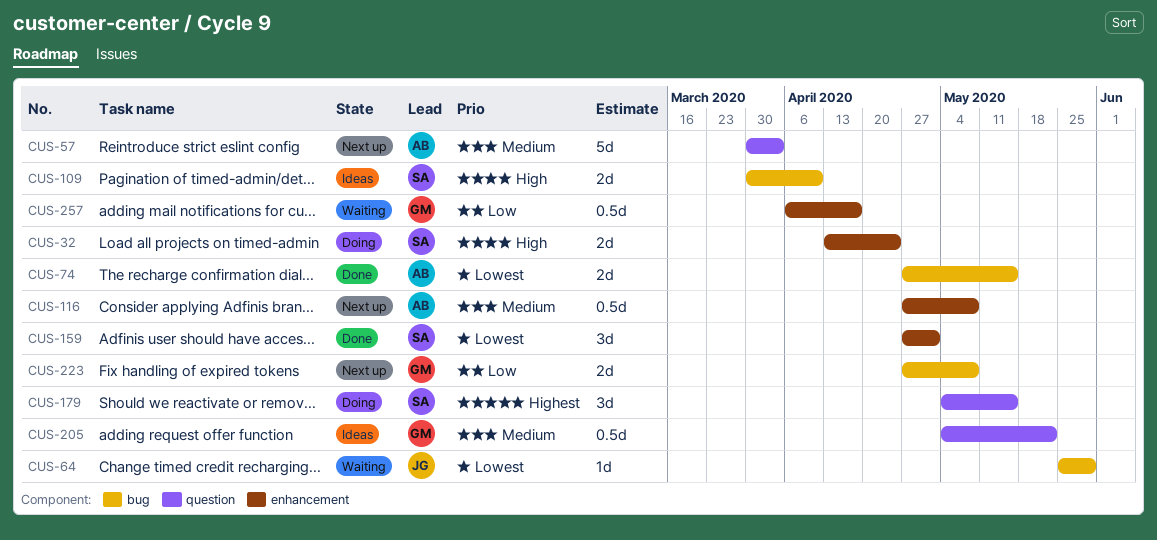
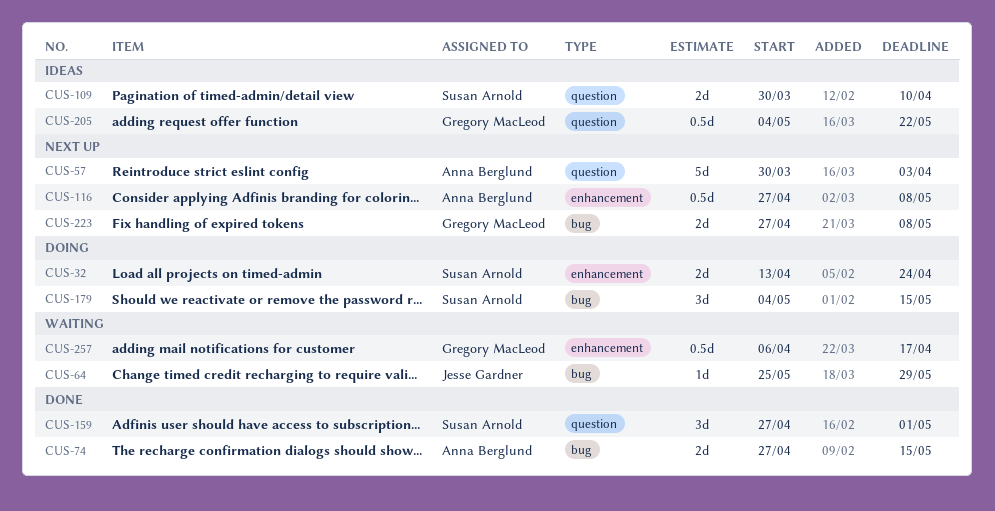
CUS-109, label: bug -> question
CUS-159, label: enhancement -> question
CUS-179, label: question -> bug

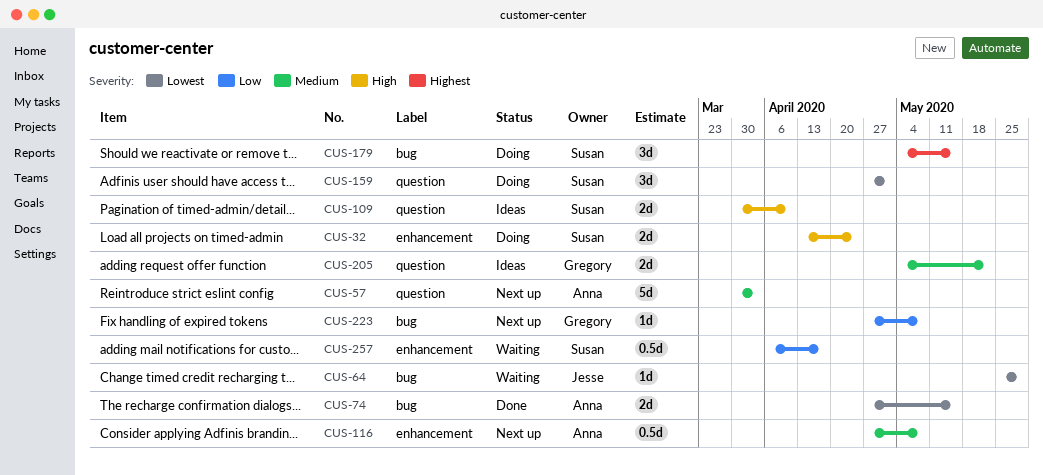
CUS-159, status: Done -> Doing
CUS-205, estimate: 0.5d -> 2d
CUS-223, estimate: 2d -> 1d
CUS-257, owner: Gregory MacLeod -> Susan Arnold

